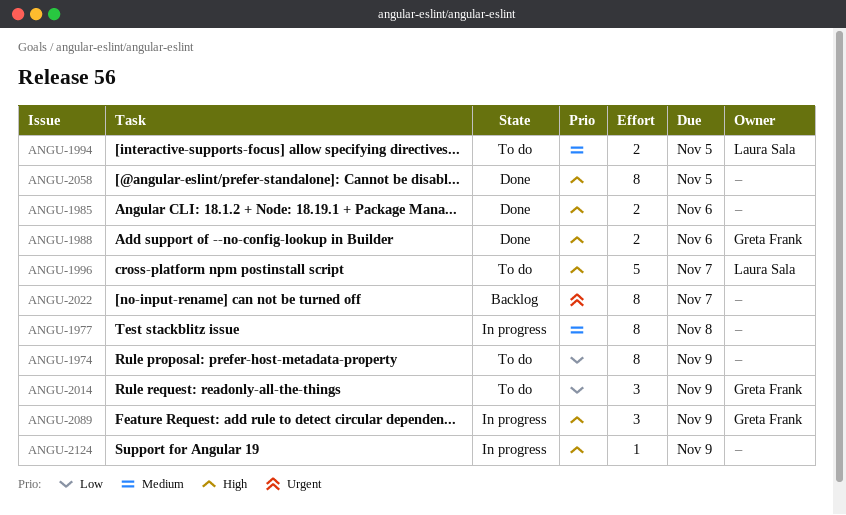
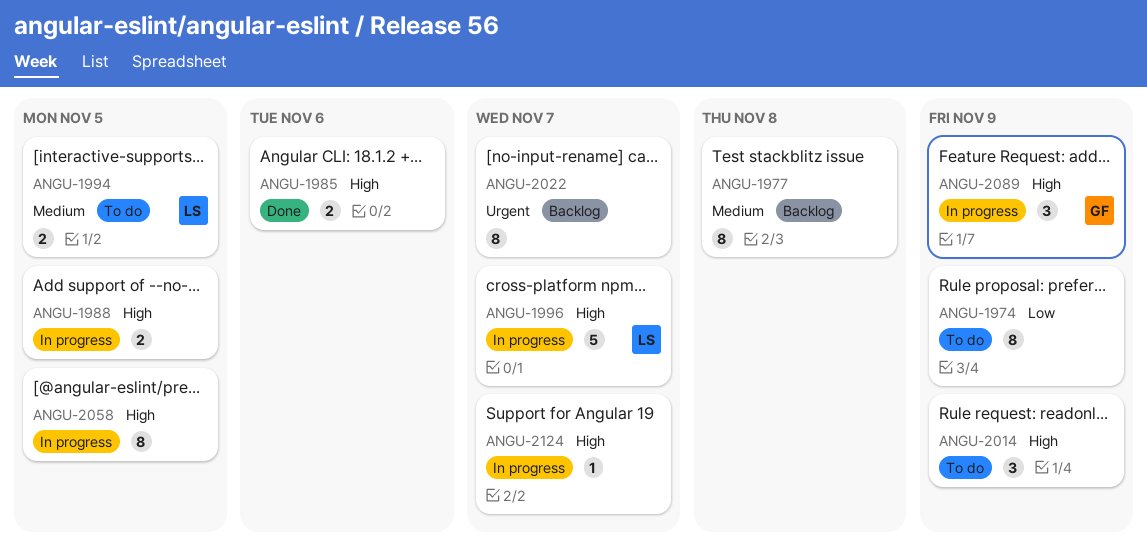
ANGU-1977, status: In progress -> Backlog
ANGU-1988, status: Done -> In progress
ANGU-1988, owner: Greta Frank -> none
ANGU-1988, due: Nov 6 -> Nov 5
ANGU-1996, status: To do -> In progress
ANGU-2014, owner: Greta Frank -> none
ANGU-2014, priority: Low -> High
ANGU-2058, status: Done -> In progress
ANGU-2124, due: Nov 9 -> Nov 7

